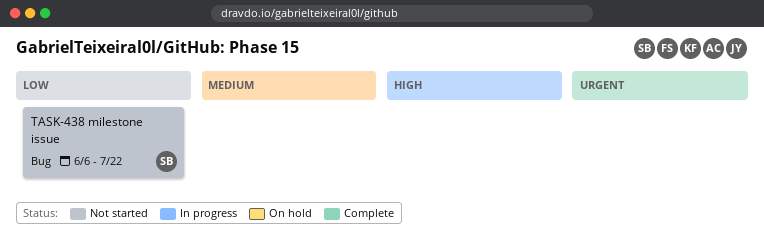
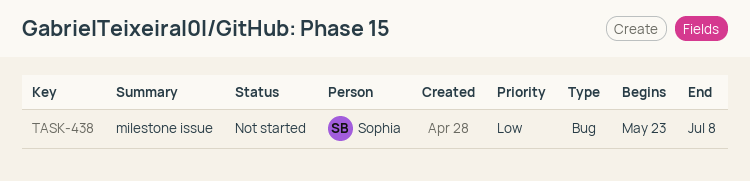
TASK-438, start: Jun 6 -> May 23
TASK-438, due: Jul 22 -> Jul 8

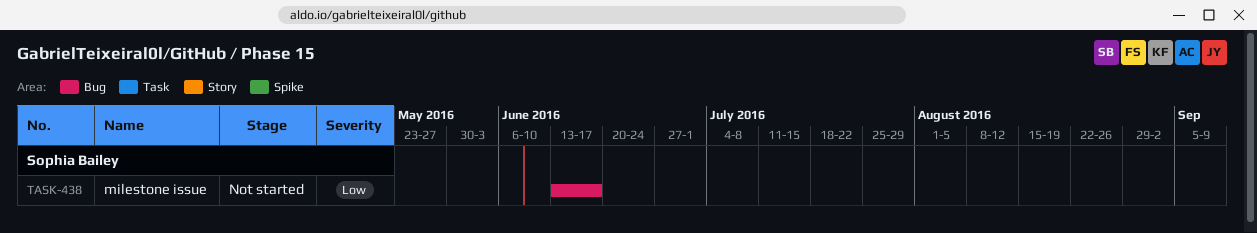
TASK-438, start: May 23 -> Jun 13
TASK-438, due: Jul 8 -> Jun 17

